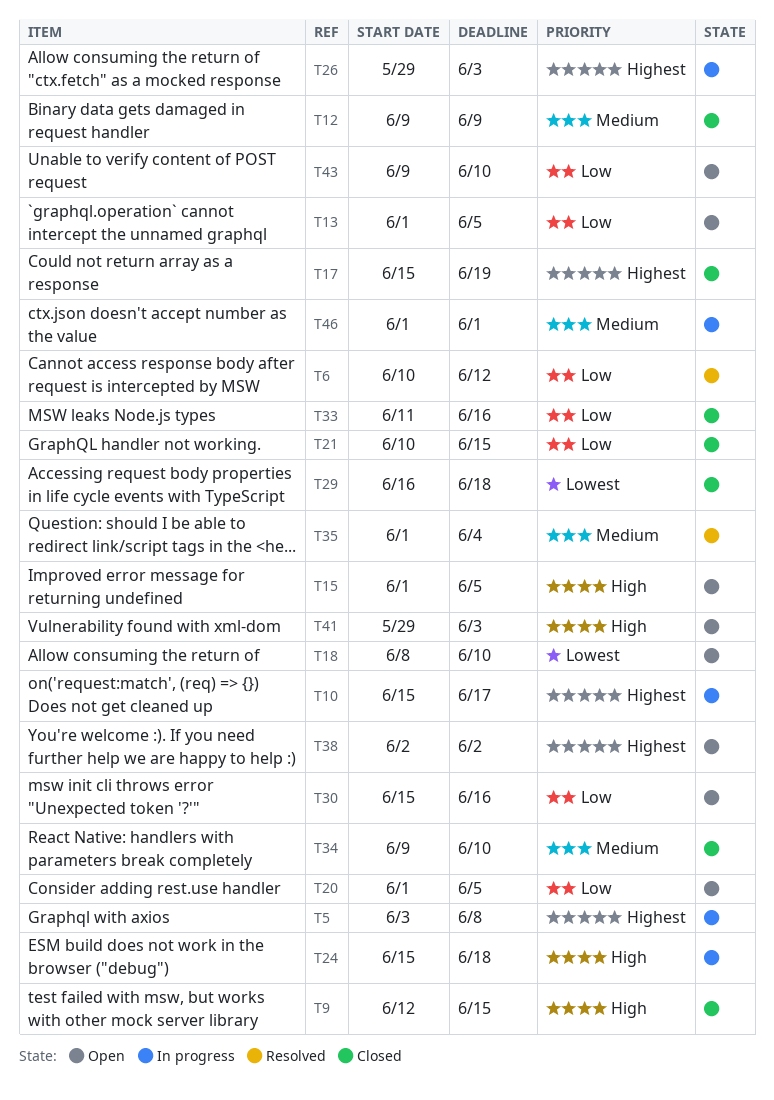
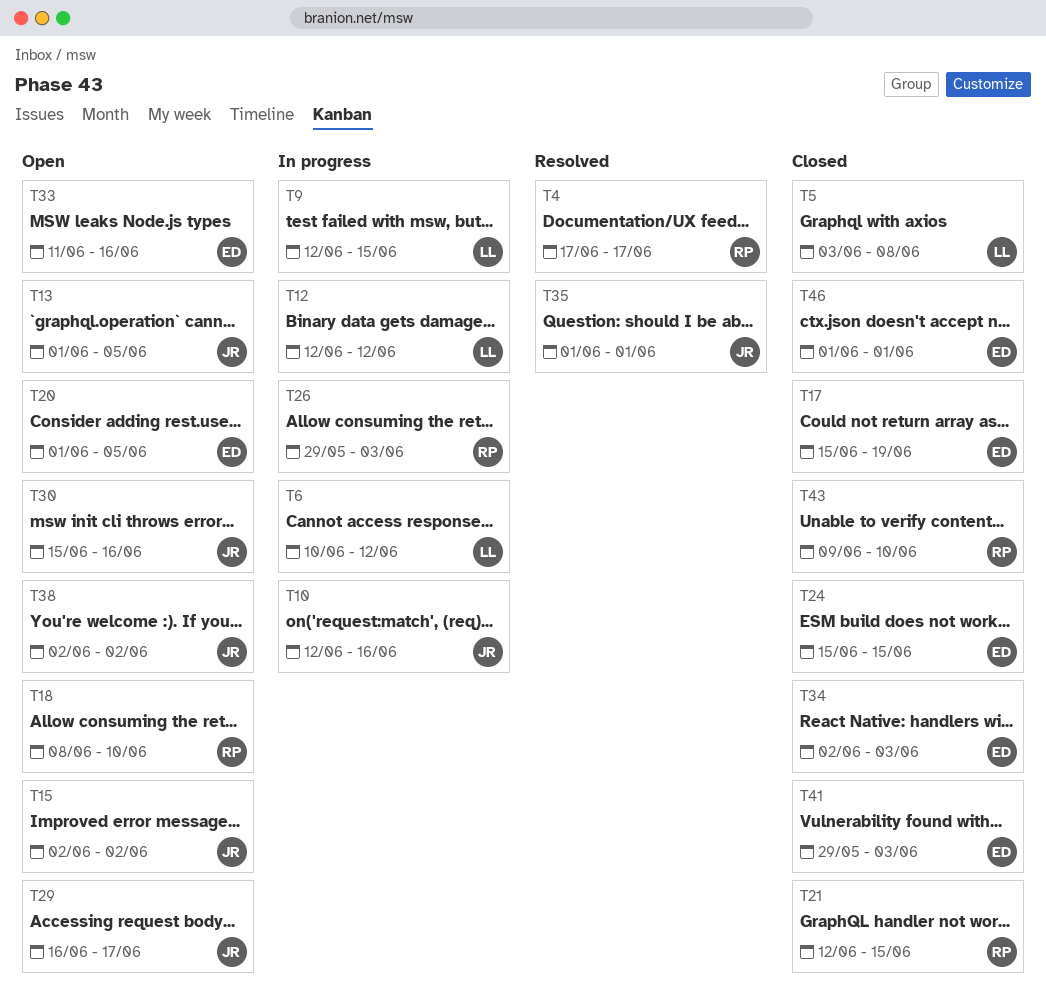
T4: none -> present
T5, status: In progress -> Closed
T6, status: Resolved -> In progress
T9, status: Closed -> In progress
T10, start: Jun 15 -> Jun 12
T10, due: Jun 17 -> Jun 16
T12, status: Closed -> In progress
T12, start: Jun 9 -> Jun 12
T12, due: Jun 9 -> Jun 12
T15, start: Jun 1 -> Jun 2
T15, due: Jun 5 -> Jun 2
T21, start: Jun 10 -> Jun 12
T24, status: In progress -> Closed
T24, due: Jun 18 -> Jun 15
T29, status: Closed -> Open
T29, due: Jun 18 -> Jun 17
T33, status: Closed -> Open
T34, start: Jun 9 -> Jun 2
T34, due: Jun 10 -> Jun 3
T35, due: Jun 4 -> Jun 1
T41, status: Open -> Closed
T43, status: Open -> Closed
T46, status: In progress -> Closed

